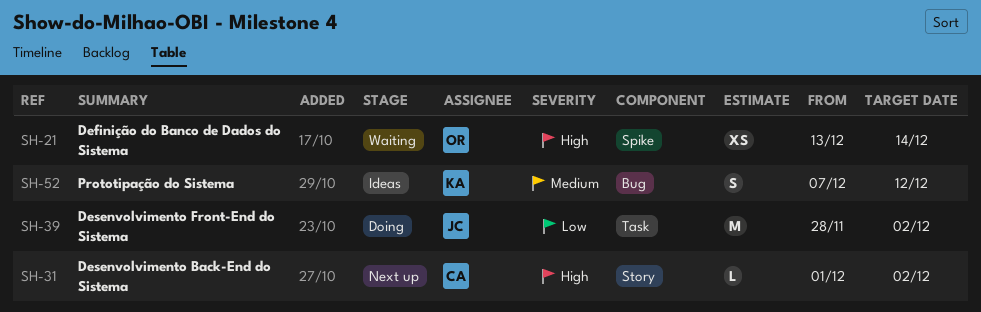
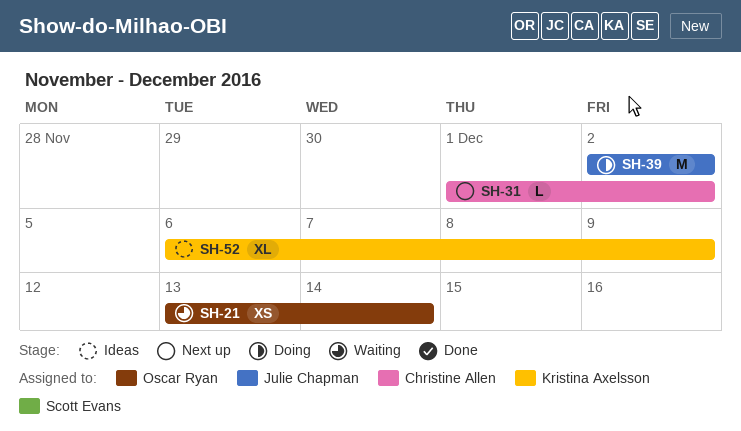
SH-39, start: Nov 28 -> Dec 2
SH-52, estimate: S -> XL
SH-52, start: Dec 7 -> Dec 6
SH-52, due: Dec 12 -> Dec 9

